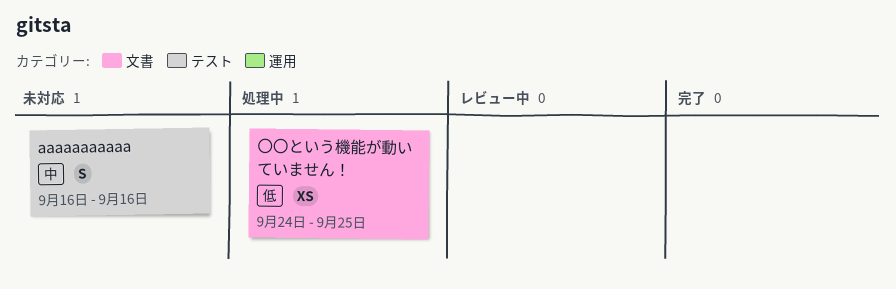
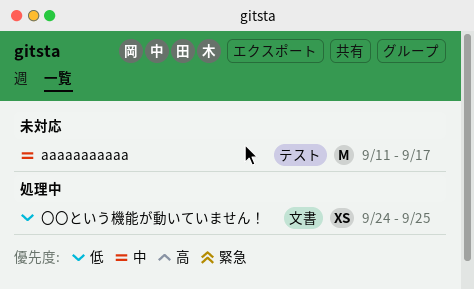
aaaaaaaaaaa, estimate: S -> M
aaaaaaaaaaa, start: Sep 16 -> Sep 11
aaaaaaaaaaa, due: Sep 16 -> Sep 17

